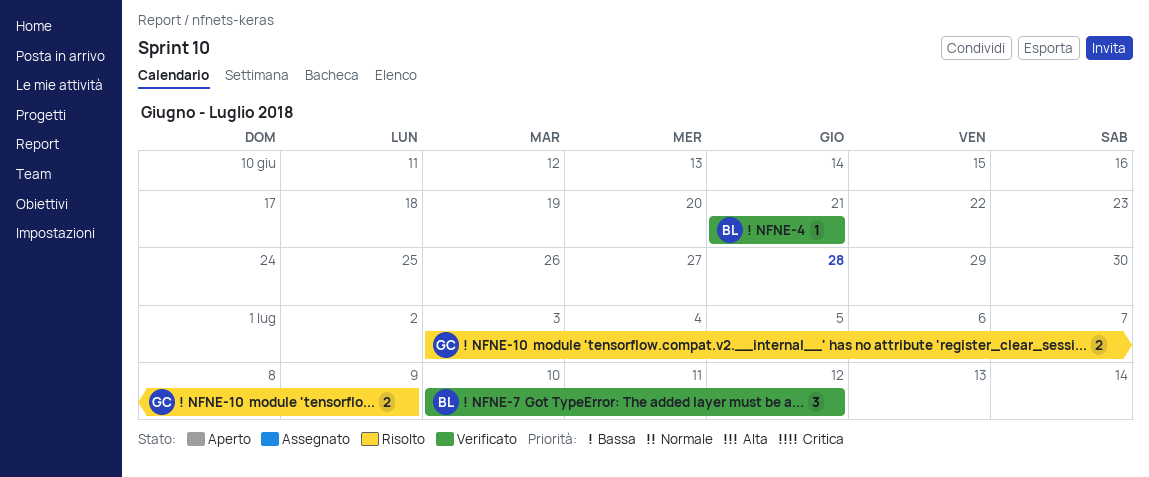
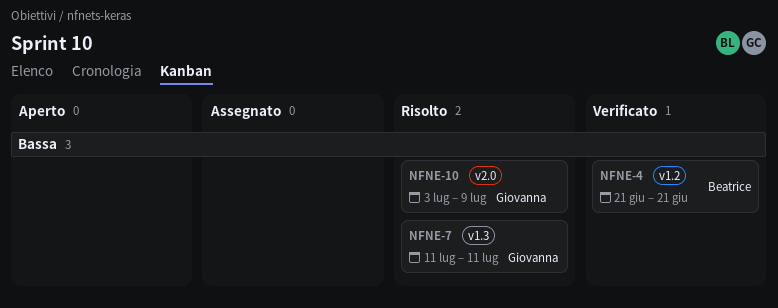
NFNE-7, status: Verificato -> Risolto
NFNE-7, owner: Beatrice -> Giovanna
NFNE-7, start: Jul 10 -> Jul 11
NFNE-7, due: Jul 12 -> Jul 11

